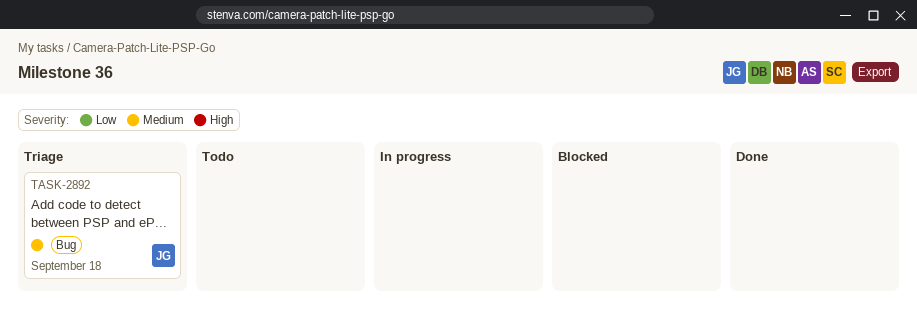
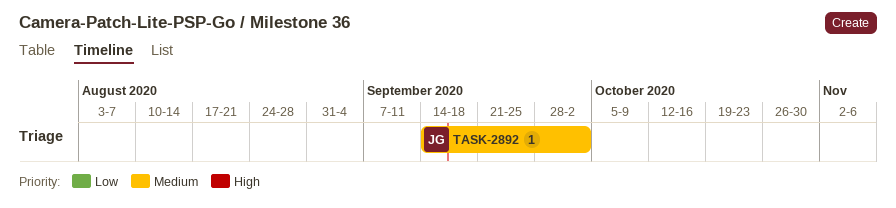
TASK-2892, due: Sep 18 -> Oct 2

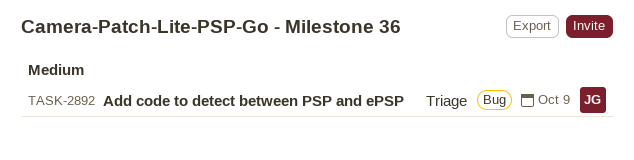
TASK-2892, due: Oct 2 -> Oct 9

